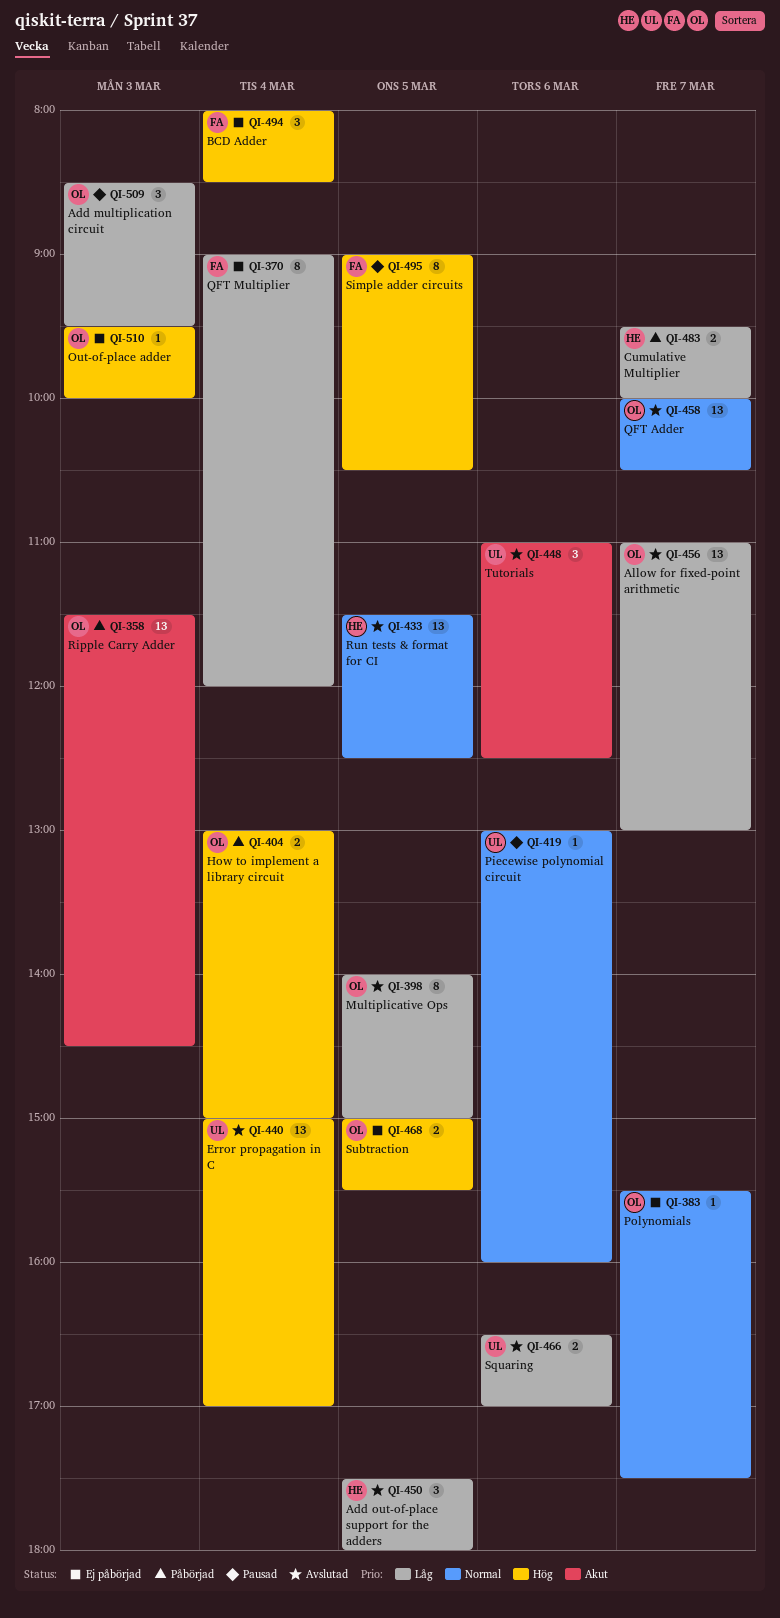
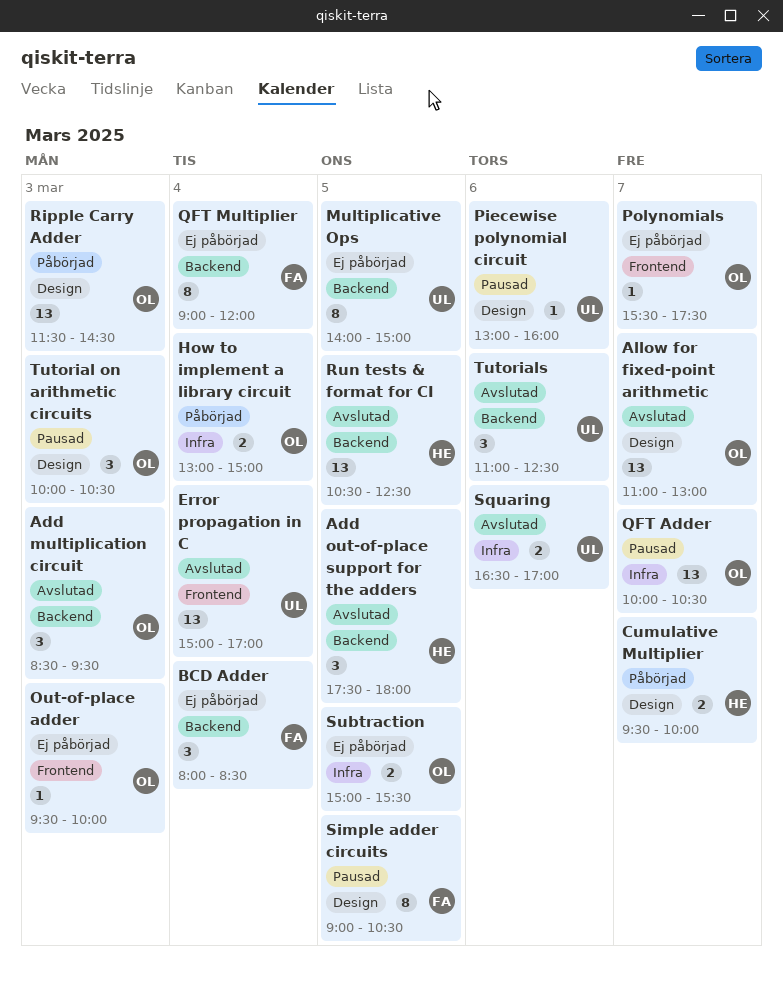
Add multiplication circuit, status: Pausad -> Avslutad
Multiplicative Ops, status: Avslutad -> Ej påbörjad
Multiplicative Ops, owner: OL -> UL
QFT Adder, status: Avslutad -> Pausad
Run tests & format for CI, begins: 11:30 -> 10:30
Tutorial on arithmetic circuits: none -> present

